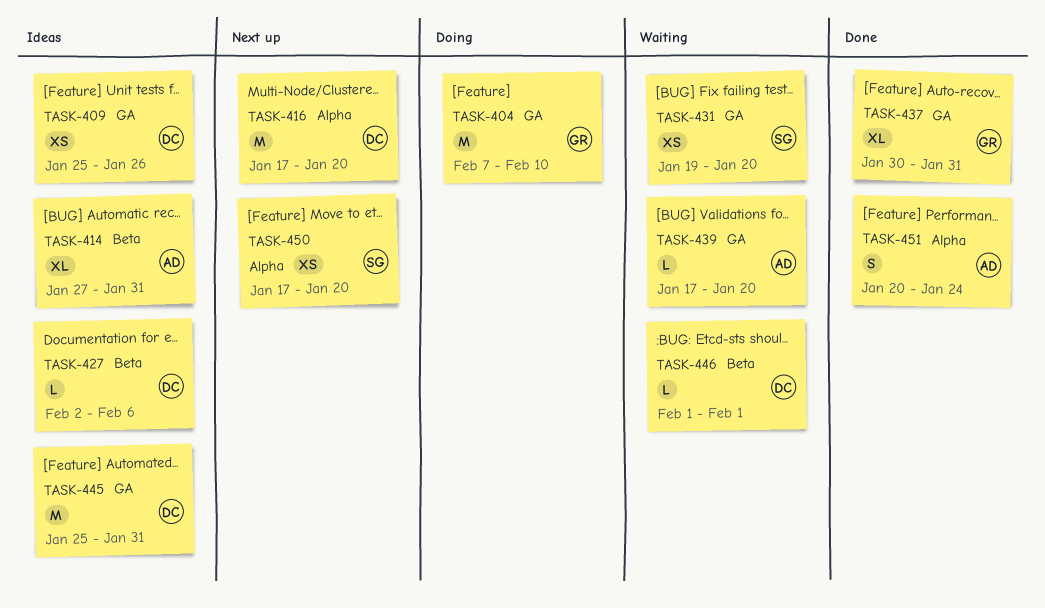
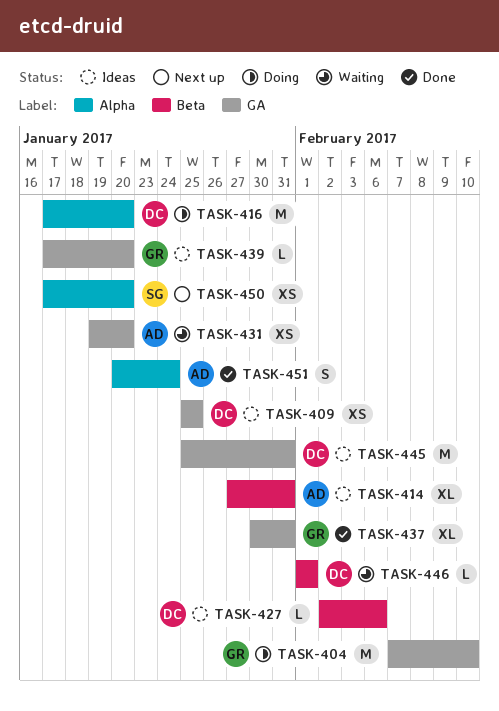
TASK-409, due: Jan 26 -> Jan 25
TASK-416, status: Next up -> Doing
TASK-431, owner: SG -> AD
TASK-439, status: Waiting -> Ideas
TASK-439, owner: AD -> GR

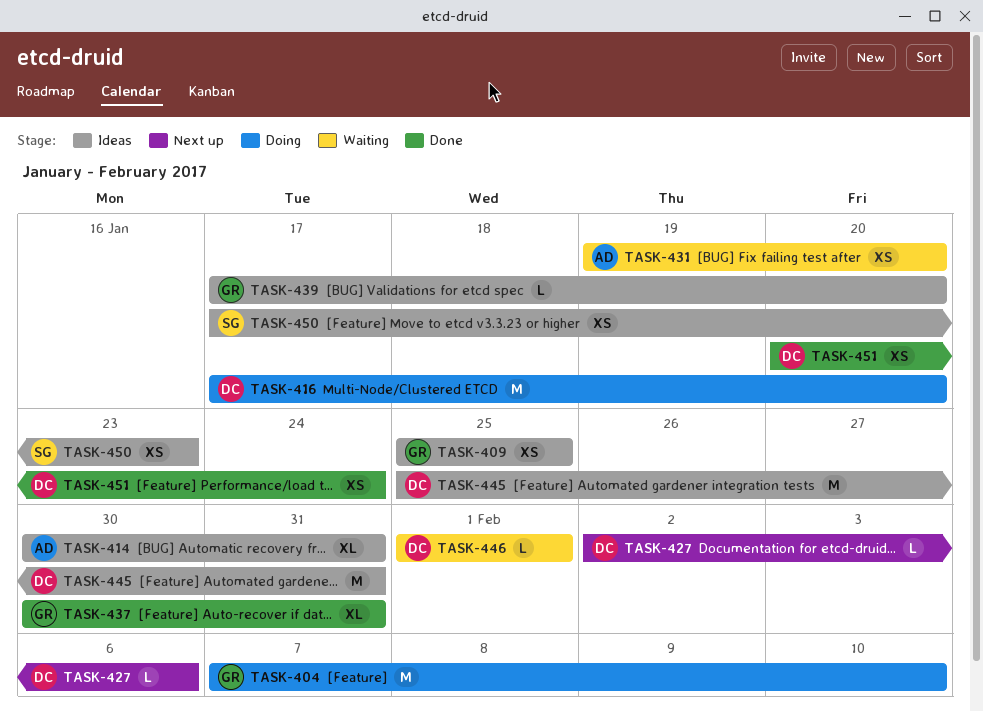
TASK-409, owner: DC -> GR
TASK-414, start: Jan 27 -> Jan 30
TASK-427, status: Ideas -> Next up
TASK-450, status: Next up -> Ideas
TASK-450, due: Jan 20 -> Jan 23
TASK-451, owner: AD -> DC
TASK-451, estimate: S -> XS

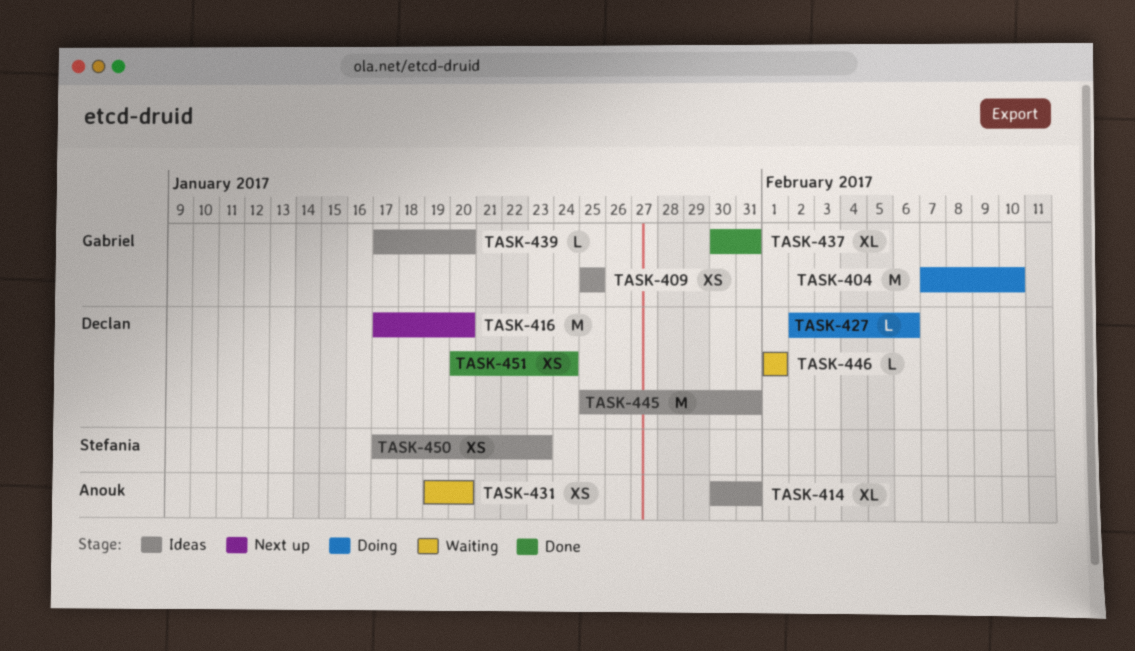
TASK-416, status: Doing -> Next up
TASK-427, status: Next up -> Doing

